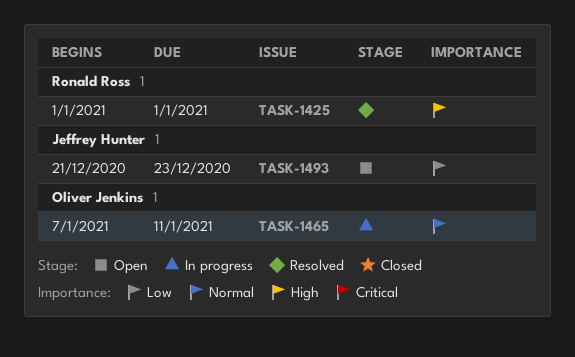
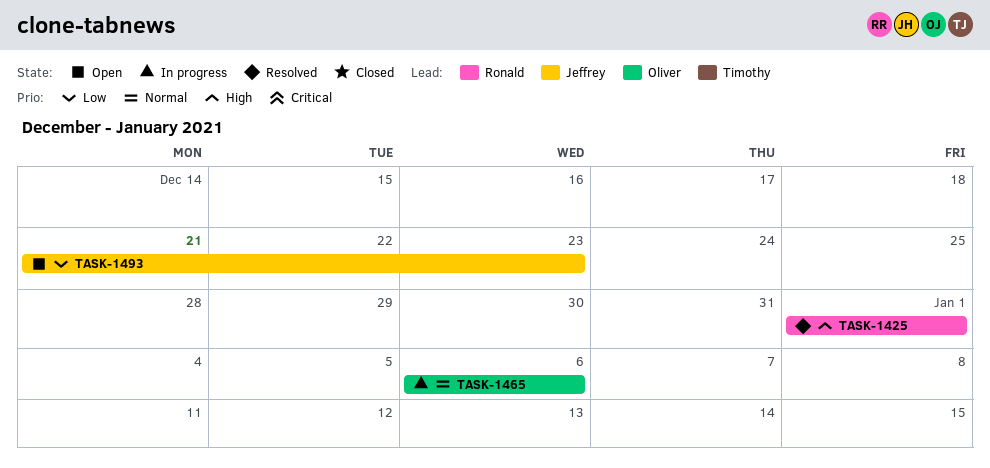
TASK-1465, start: Jan 7 -> Jan 6
TASK-1465, due: Jan 11 -> Jan 6

